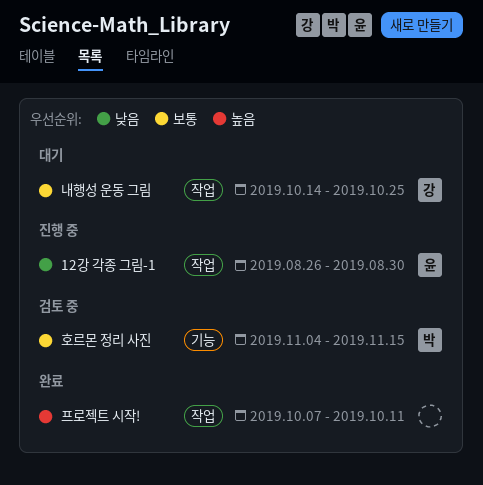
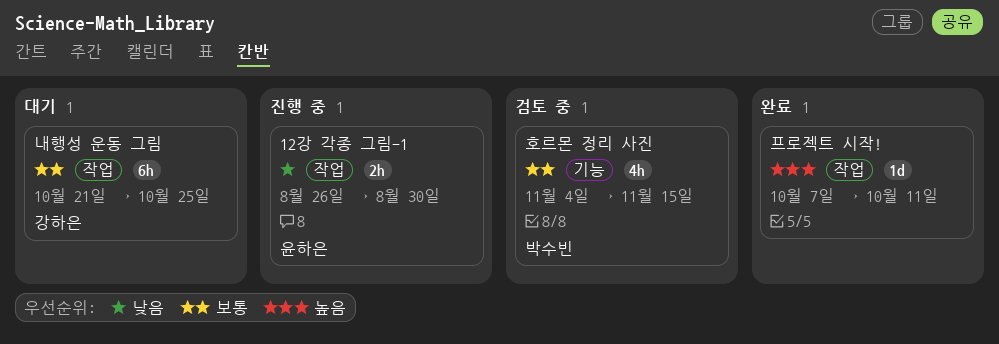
내행성 운동 그림, start: Oct 14 -> Oct 21

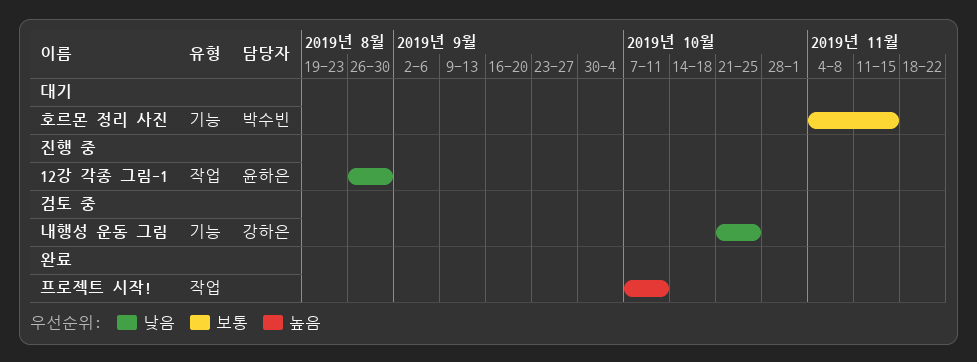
내행성 운동 그림, status: 대기 -> 검토 중
내행성 운동 그림, priority: 보통 -> 낮음
내행성 운동 그림, label: 작업 -> 기능
호르몬 정리 사진, status: 검토 중 -> 대기

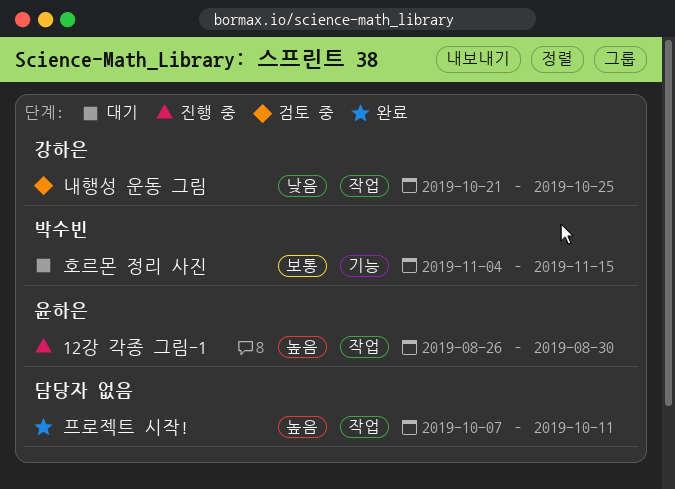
12강 각종 그림-1, priority: 낮음 -> 높음
내행성 운동 그림, label: 기능 -> 작업

